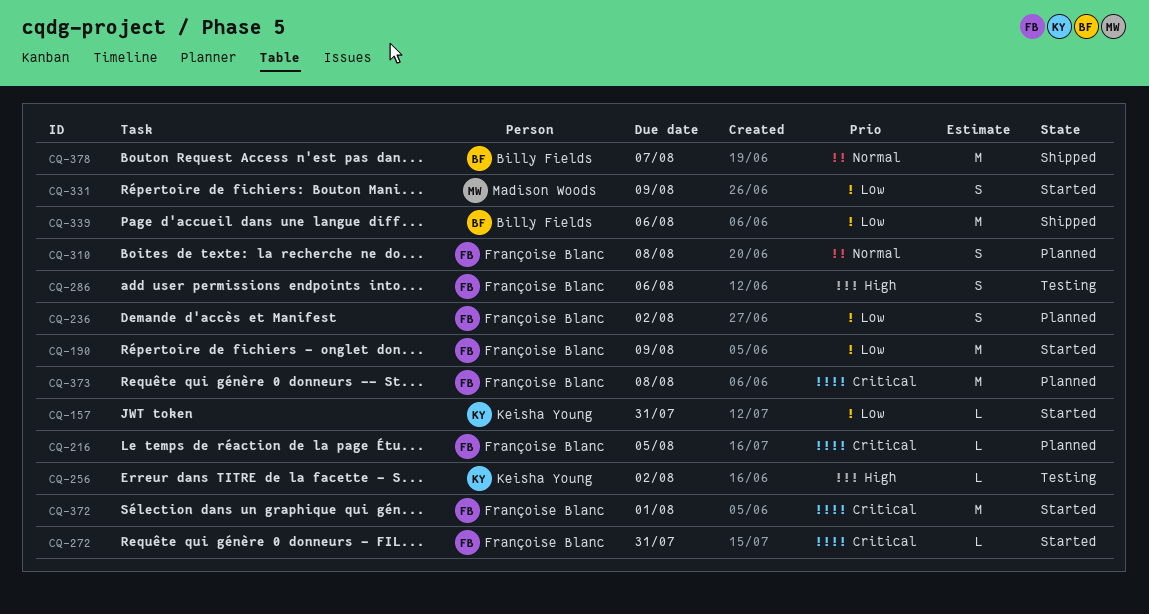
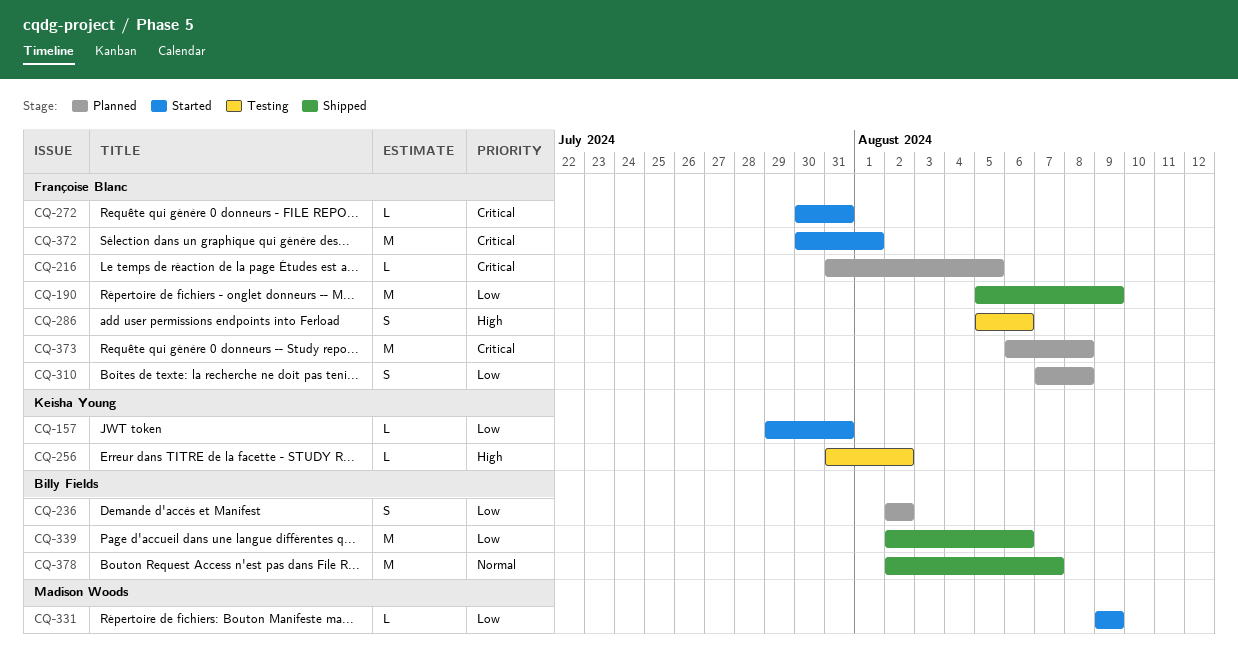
CQ-190, status: Started -> Shipped
CQ-236, owner: Françoise Blanc -> Billy Fields
CQ-310, priority: Normal -> Low
CQ-331, estimate: S -> L

